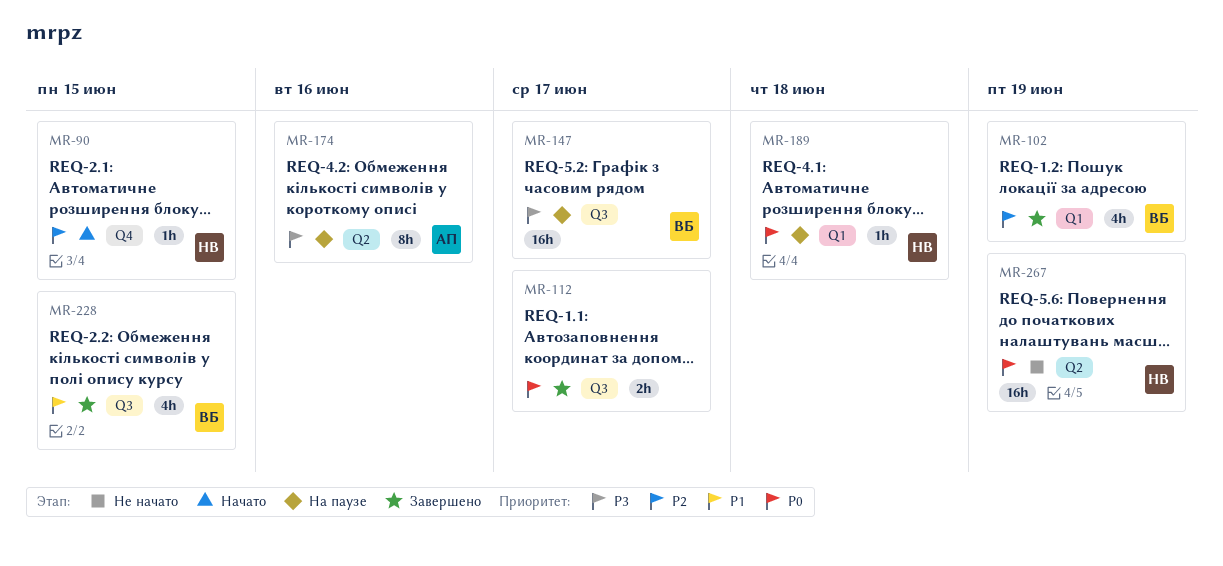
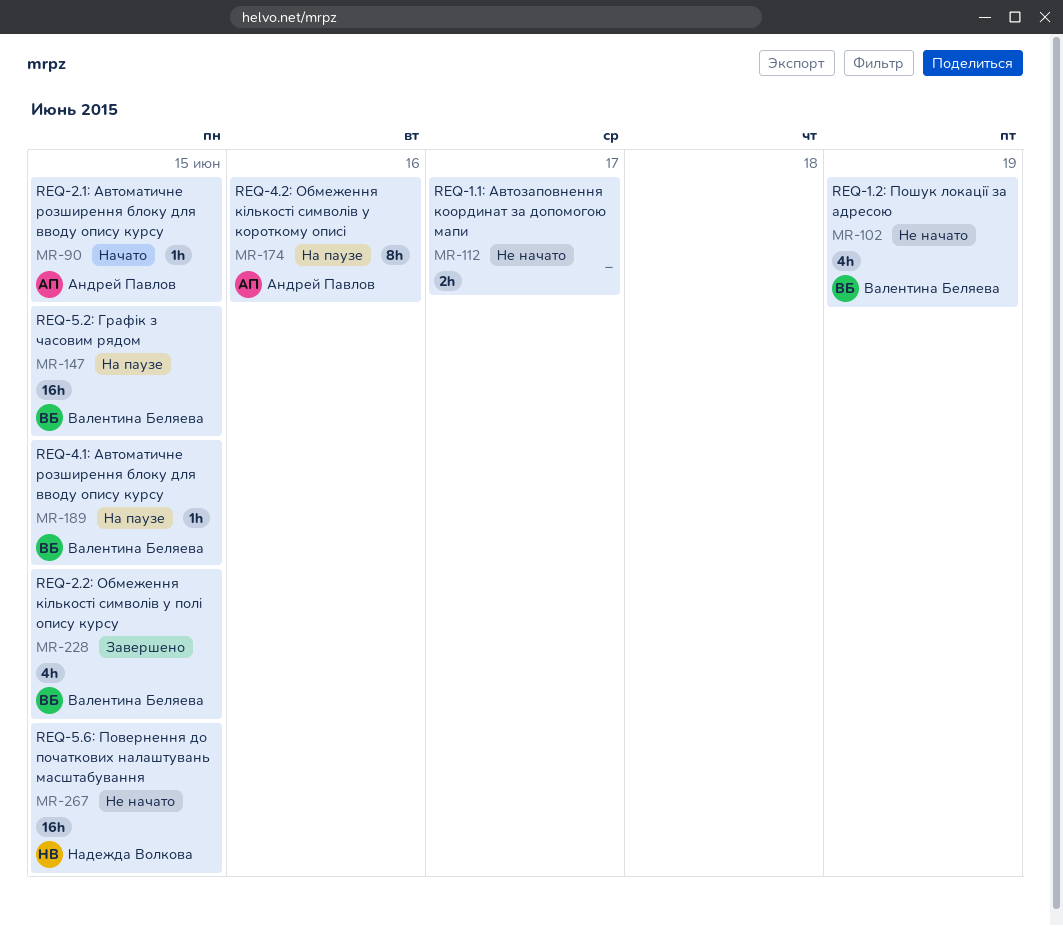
MR-90, owner: Надежда Волкова -> Андрей Павлов
MR-102, status: Завершено -> Не начато
MR-112, status: Завершено -> Не начато
MR-147, due: Jun 17 -> Jun 15
MR-189, owner: Надежда Волкова -> Валентина Беляева
MR-189, due: Jun 18 -> Jun 15
MR-267, due: Jun 19 -> Jun 15

